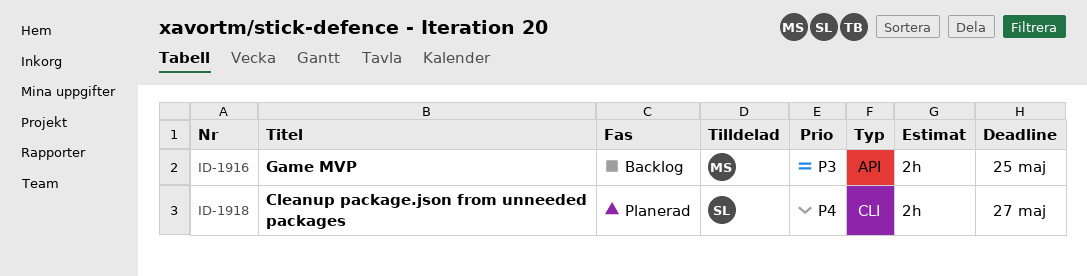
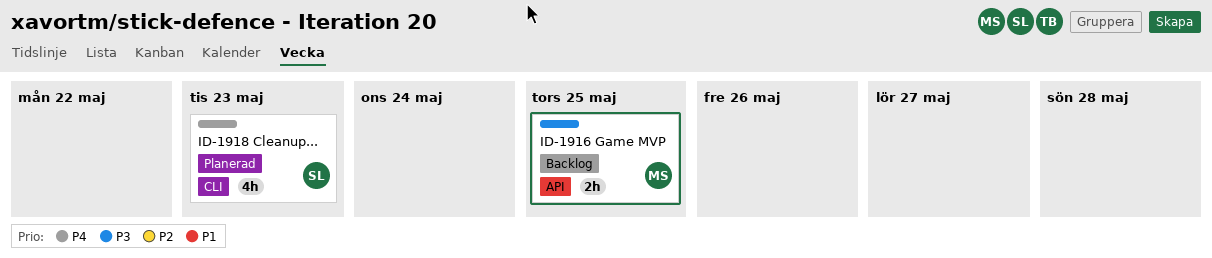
ID-1918, estimate: 2h -> 4h
ID-1918, due: May 27 -> May 23

